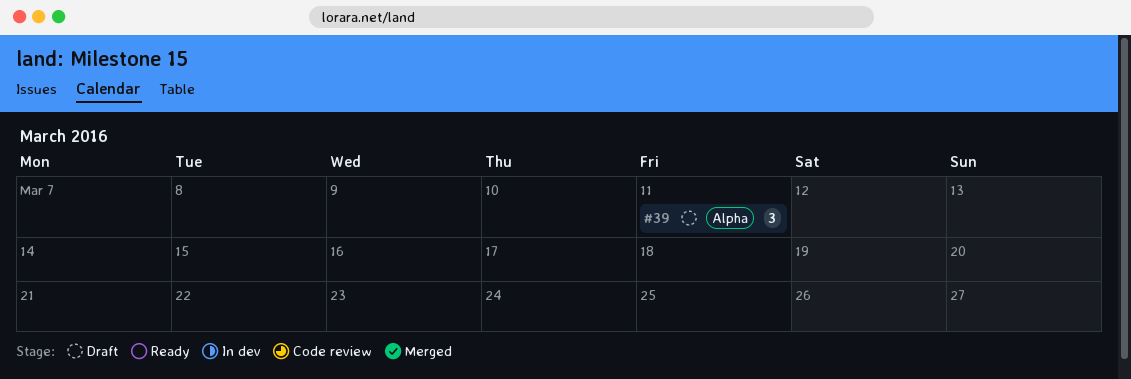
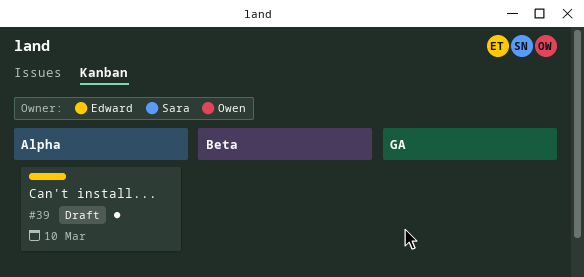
#39, estimate: 3 -> 1
#39, due: Mar 11 -> Mar 10

